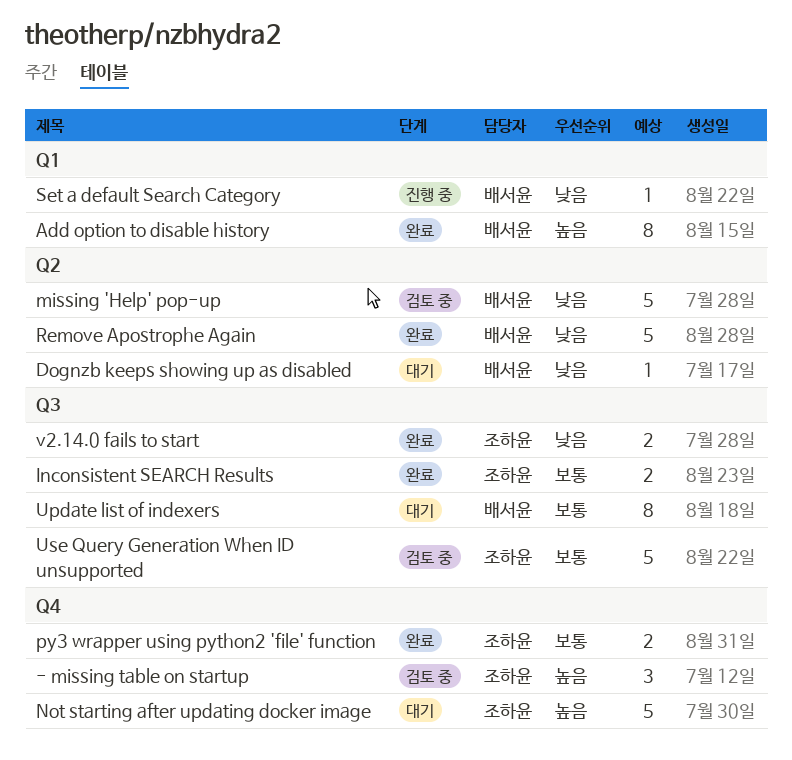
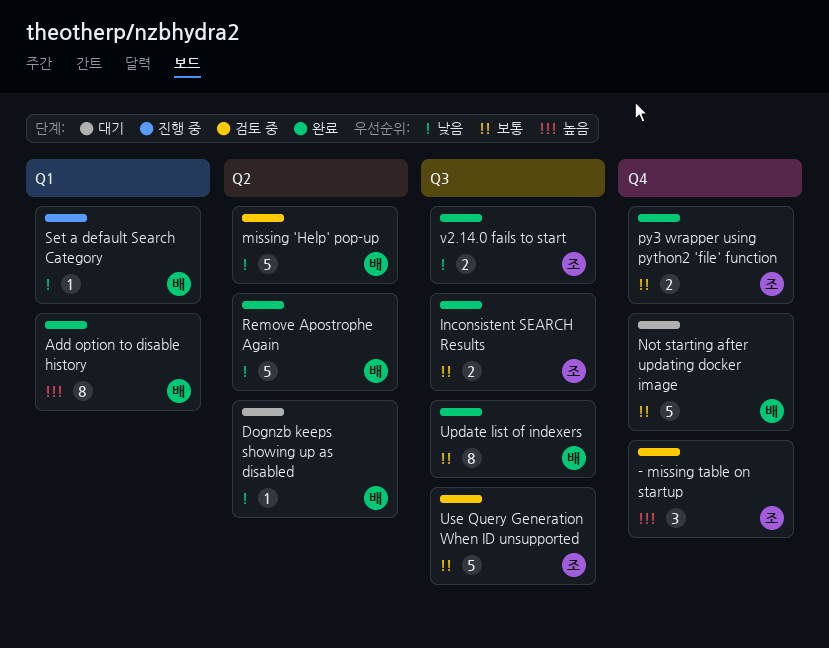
Not starting after updating docker image, owner: 조하윤 -> 배서윤
Not starting after updating docker image, priority: 높음 -> 보통
Update list of indexers, status: 대기 -> 완료

